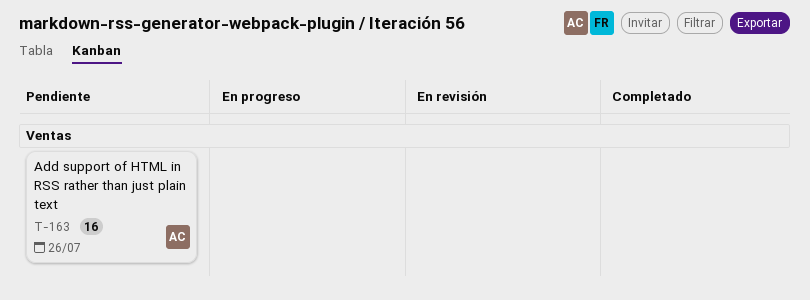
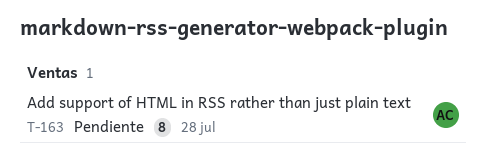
T-163, estimate: 16 -> 8
T-163, due: Jul 26 -> Jul 28

